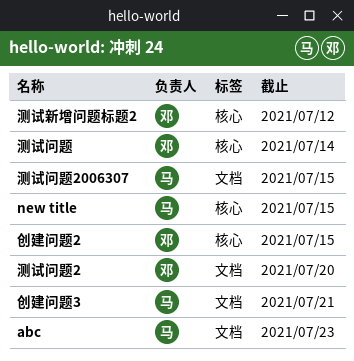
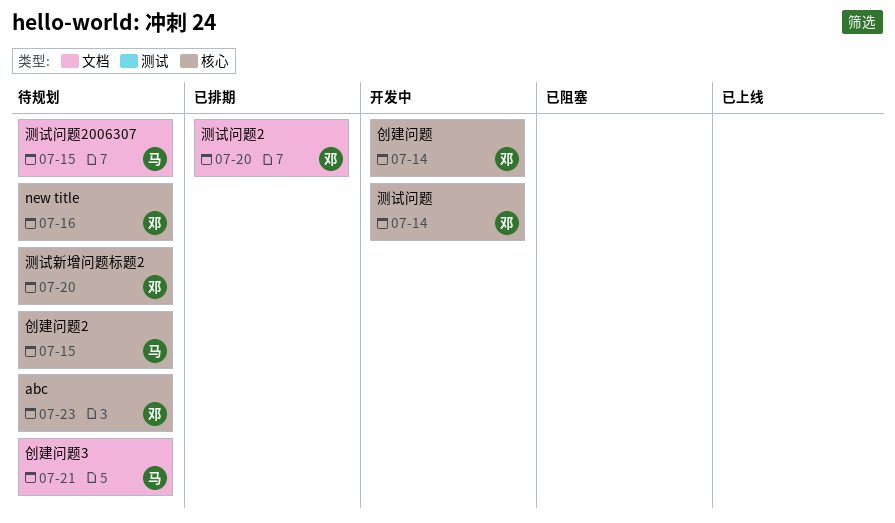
abc, owner: 马 -> 邓
abc, label: 文档 -> 核心
new title, owner: 马 -> 邓
new title, due: Jul 15 -> Jul 16
创建问题: none -> present
创建问题2, owner: 邓 -> 马
测试新增问题标题2, due: Jul 12 -> Jul 20

